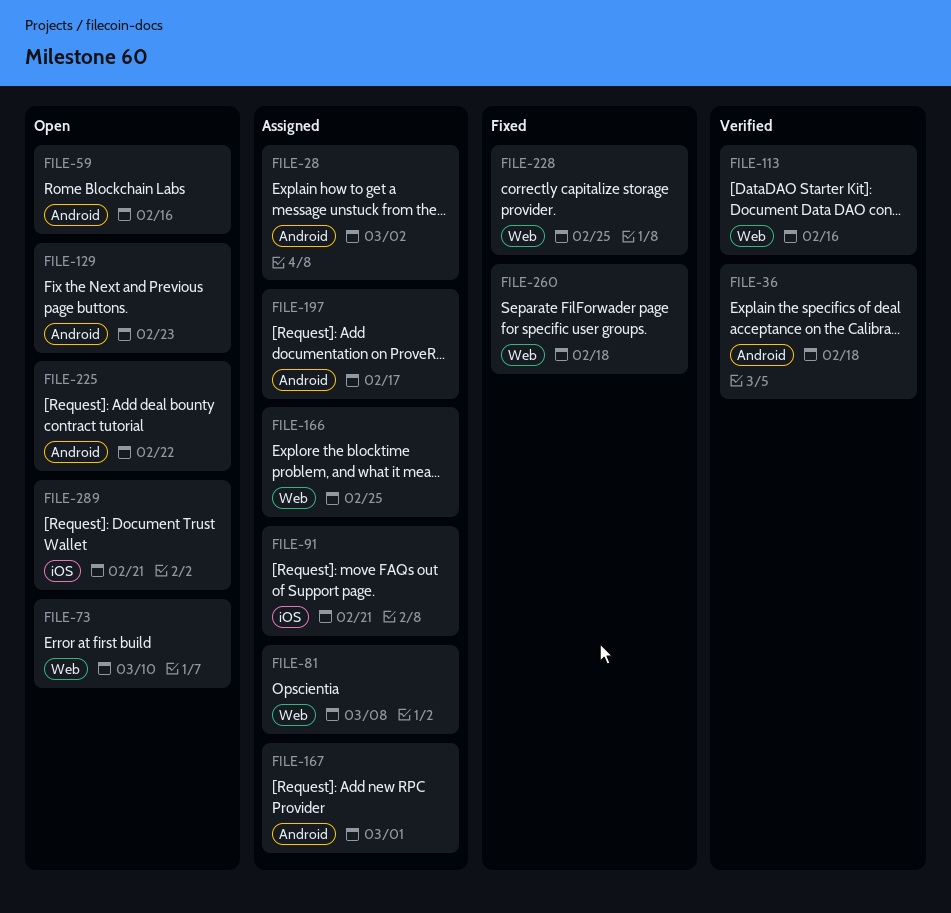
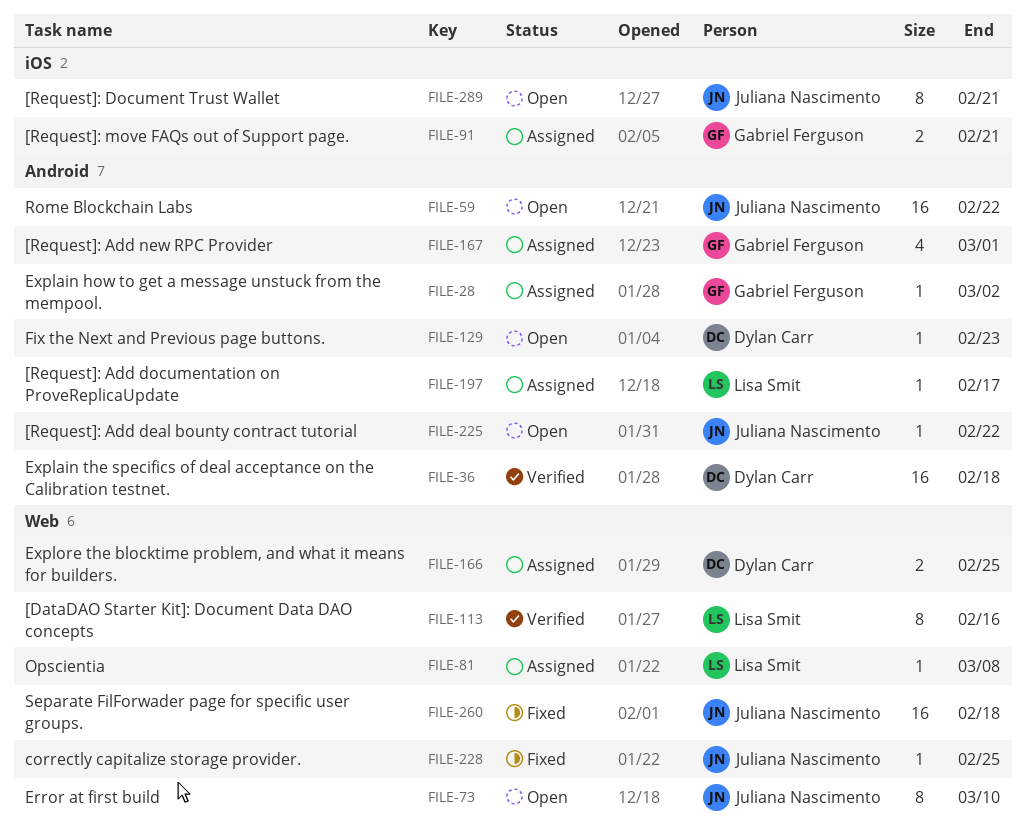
FILE-59, due: Feb 16 -> Feb 22

